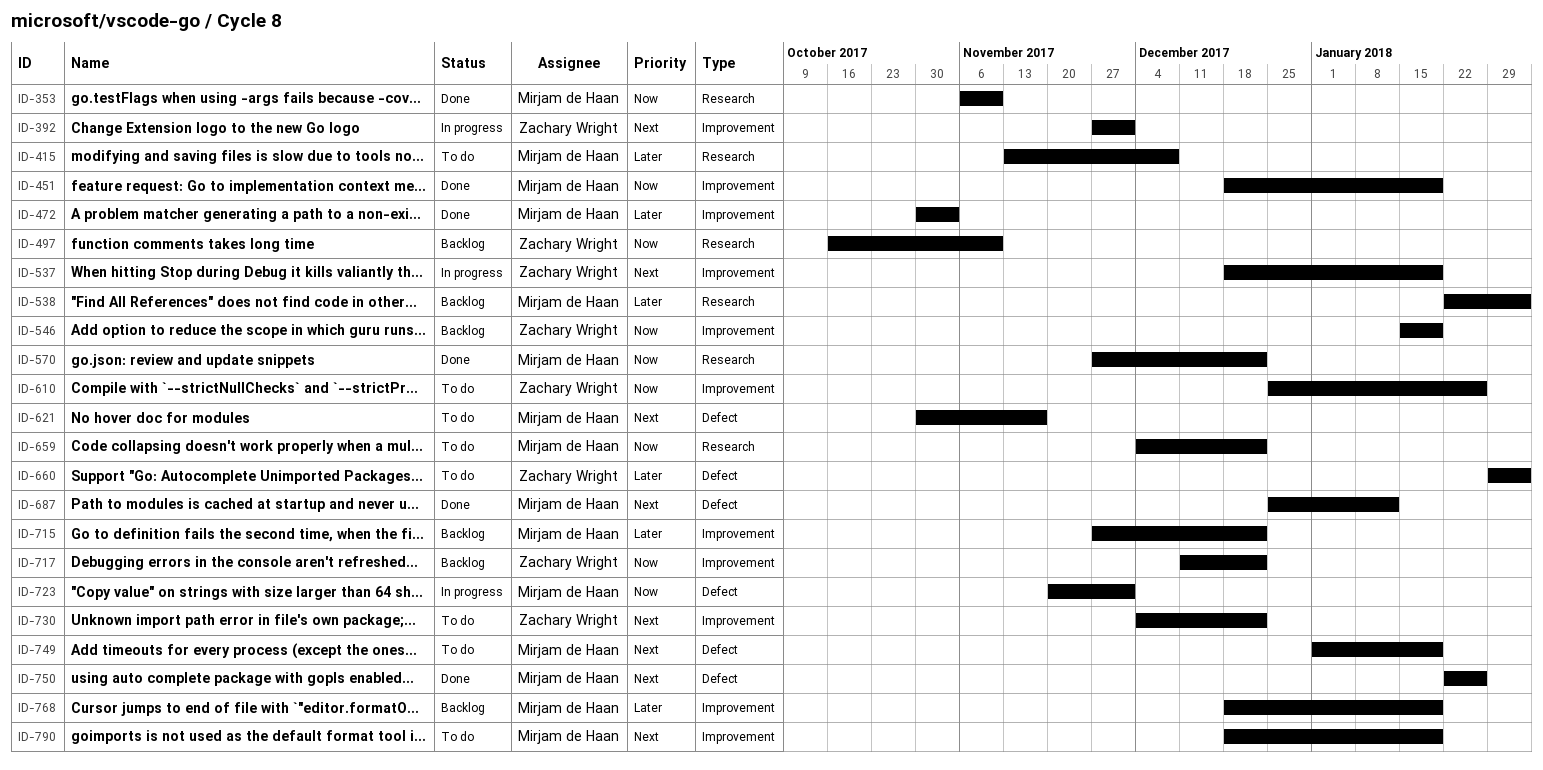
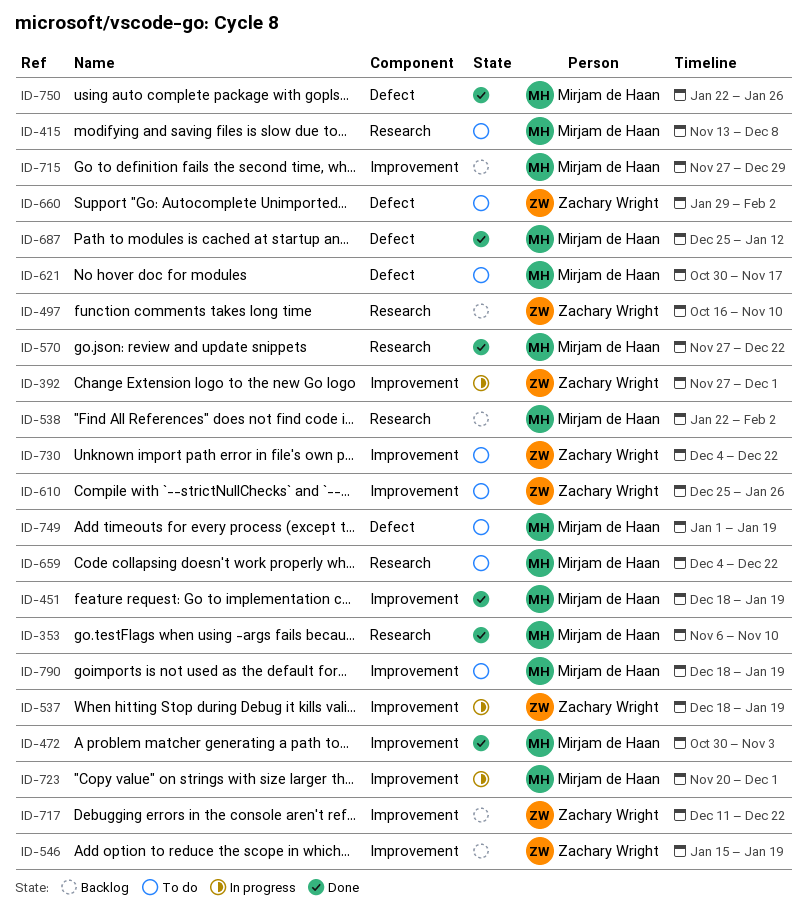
ID-715, due: Dec 22 -> Dec 29
ID-723, label: Defect -> Improvement
ID-768: present -> none

